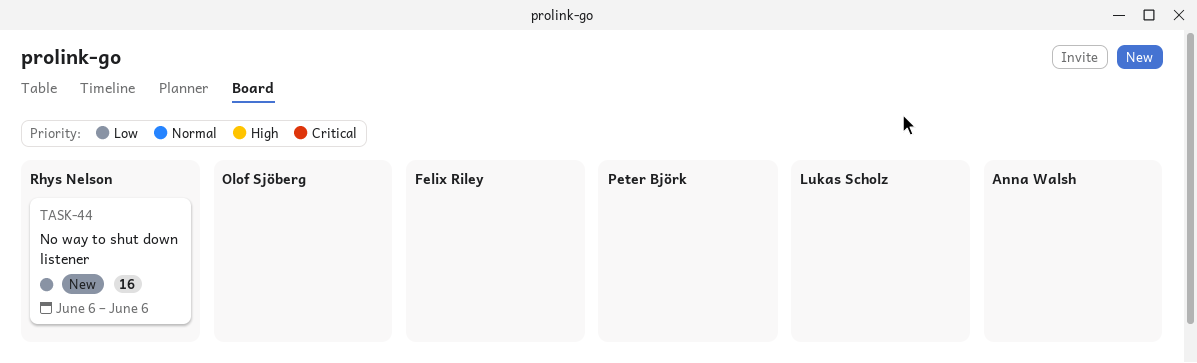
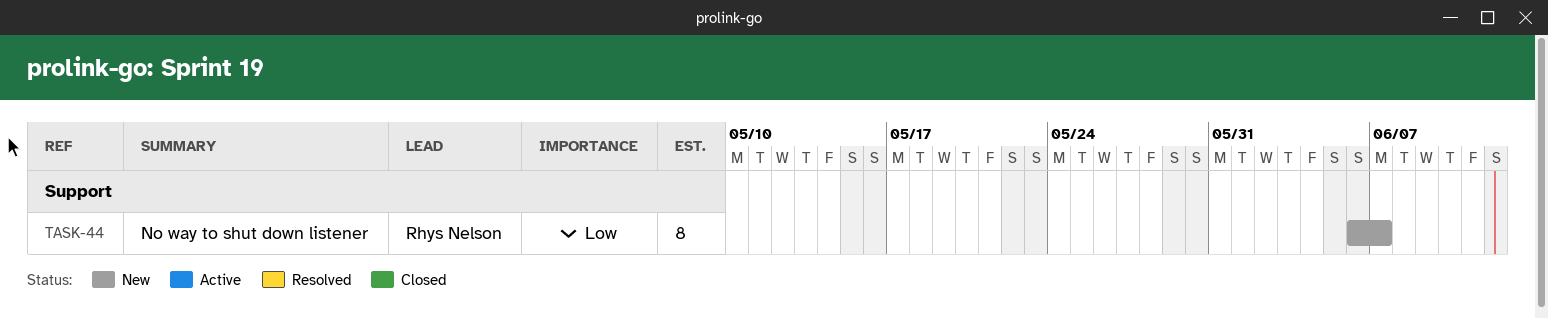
TASK-44, estimate: 16 -> 8
TASK-44, due: Jun 6 -> Jun 7

